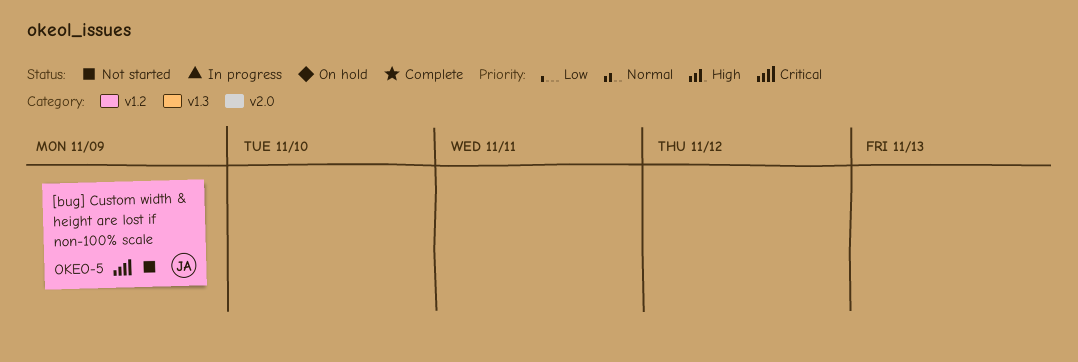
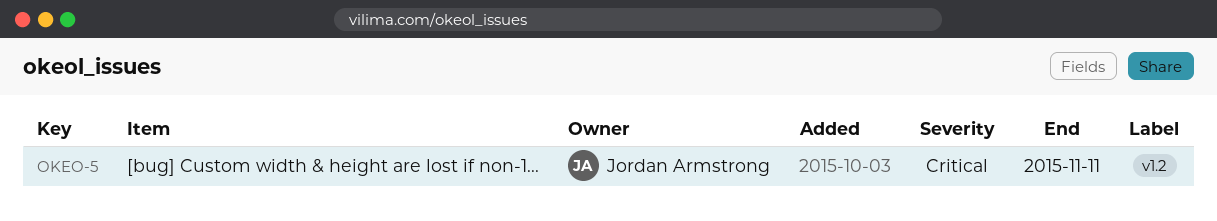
OKEO-5, due: Nov 9 -> Nov 11

